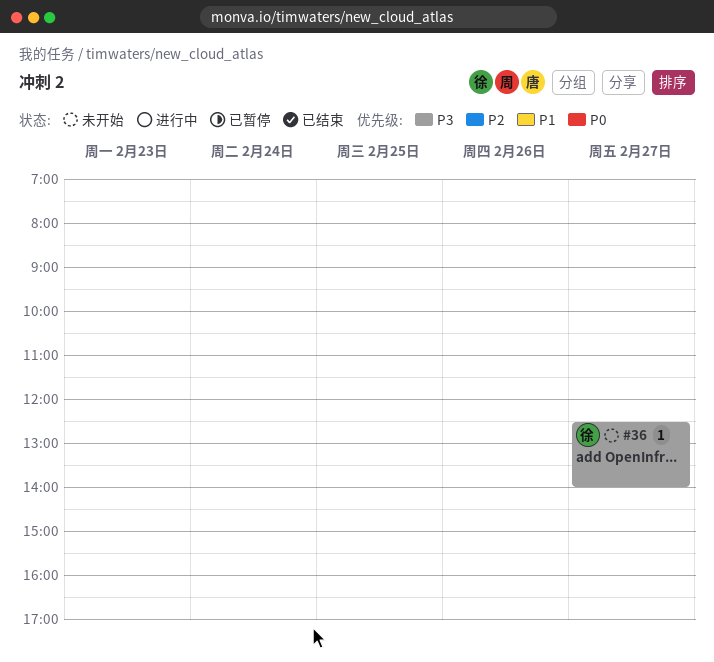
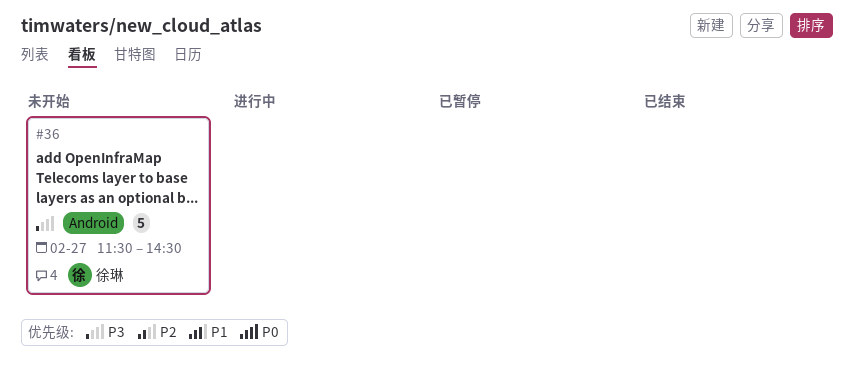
#36, estimate: 1 -> 5
#36, begins: 12:30 -> 11:30
#36, ends: 14:00 -> 14:30

